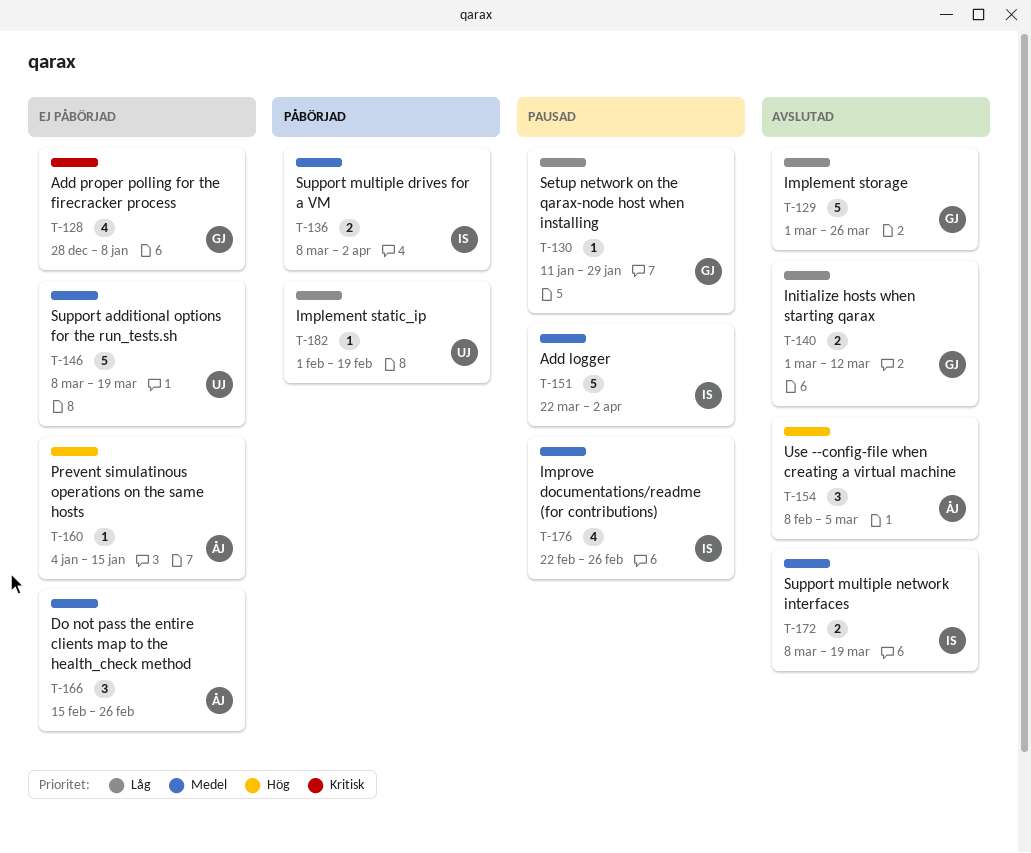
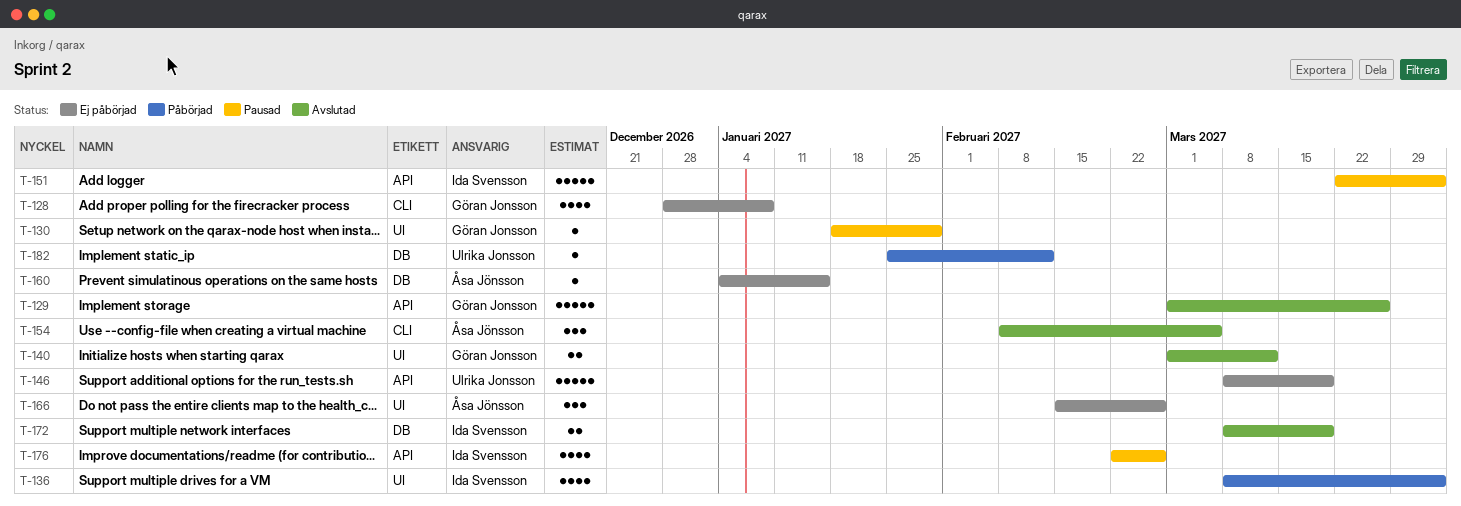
T-130, start: Jan 11 -> Jan 18
T-136, estimate: 2 -> 4
T-182, start: Feb 1 -> Jan 25
T-182, due: Feb 19 -> Feb 12

